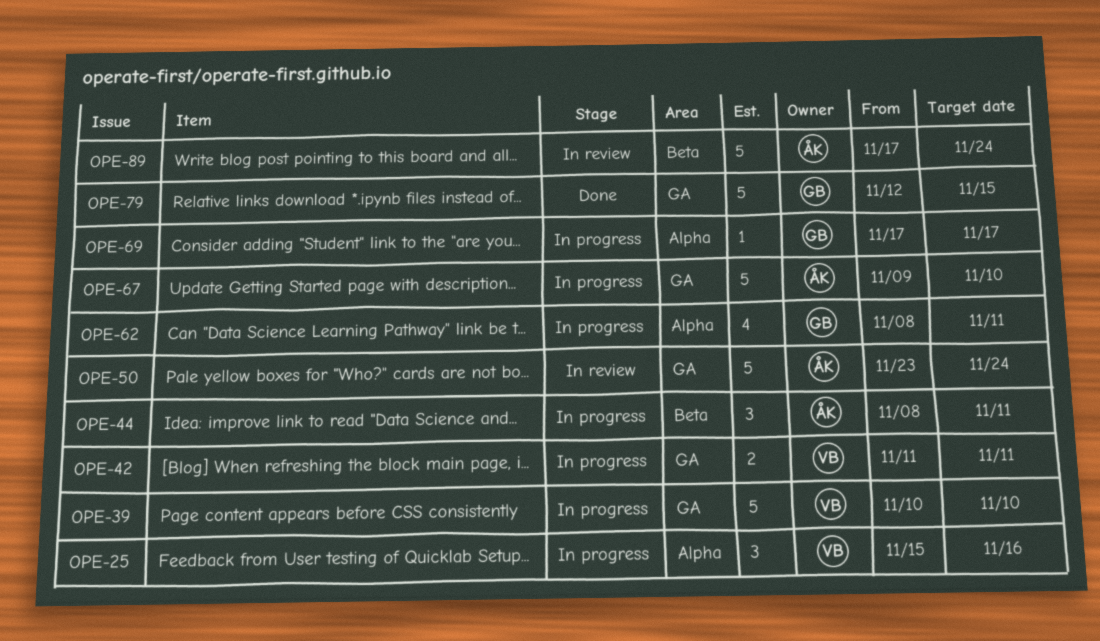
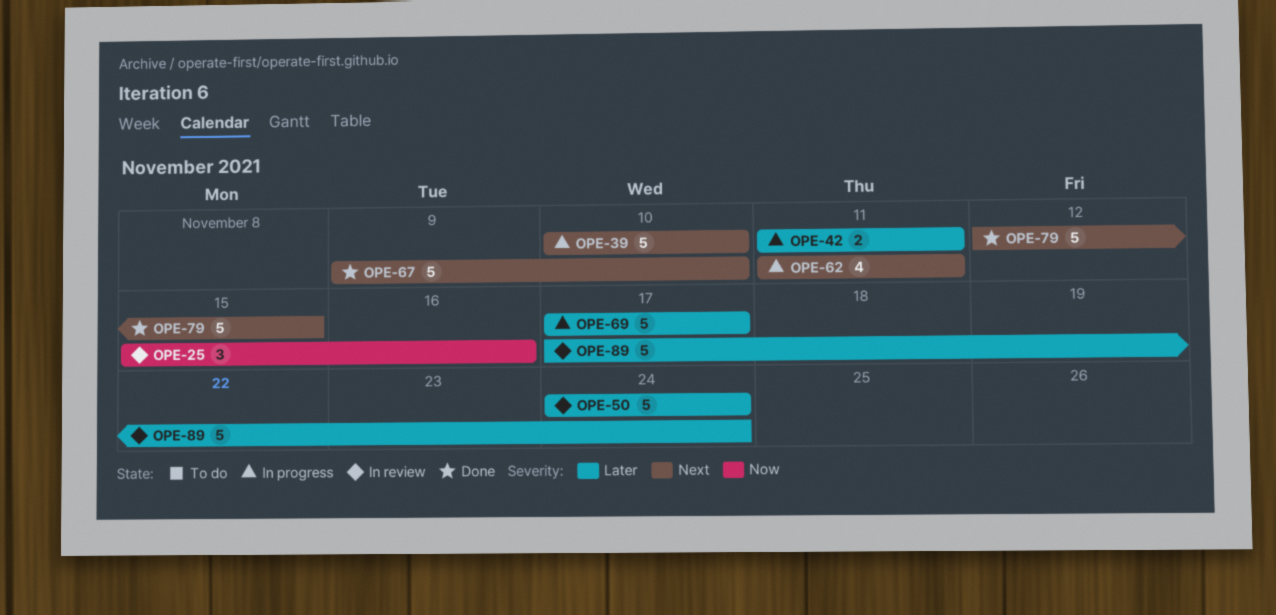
OPE-25, status: In progress -> In review
OPE-44: present -> none
OPE-50, start: Nov 23 -> Nov 24
OPE-62, start: Nov 8 -> Nov 11
OPE-67, status: In progress -> Done
OPE-69, estimate: 1 -> 5

